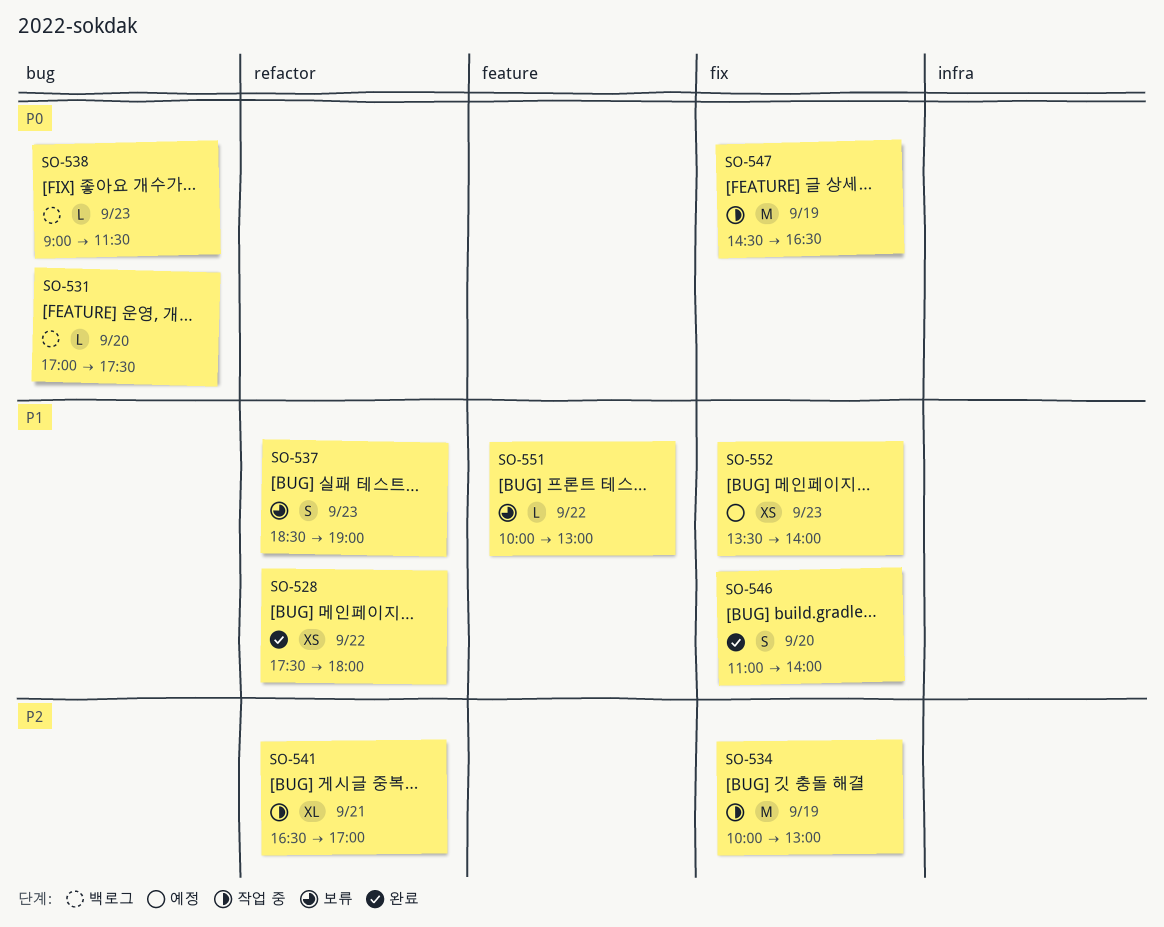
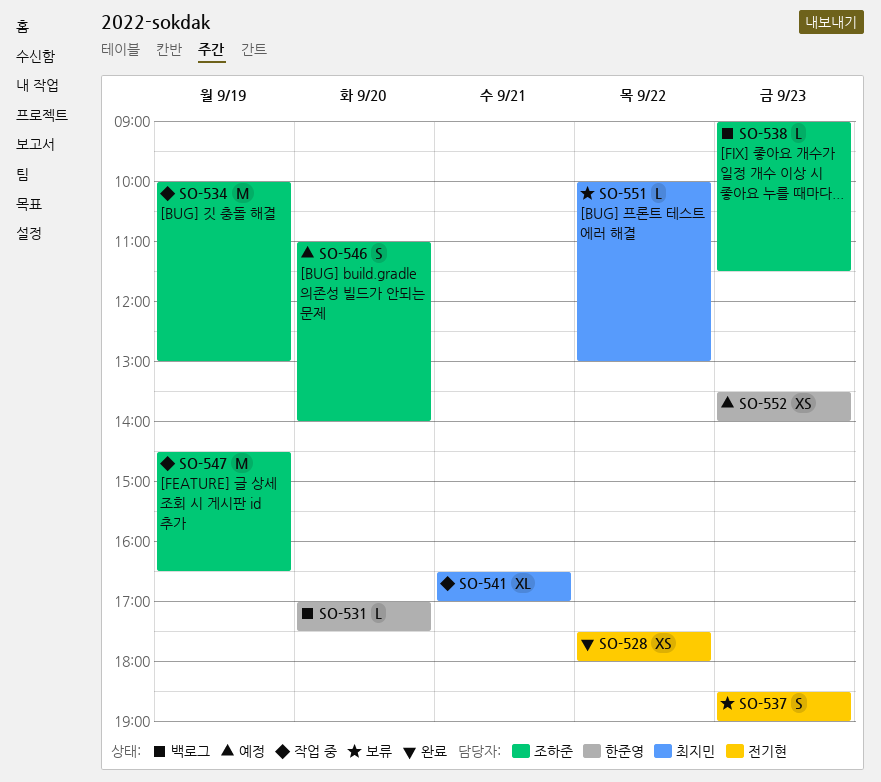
SO-546, status: 완료 -> 예정

